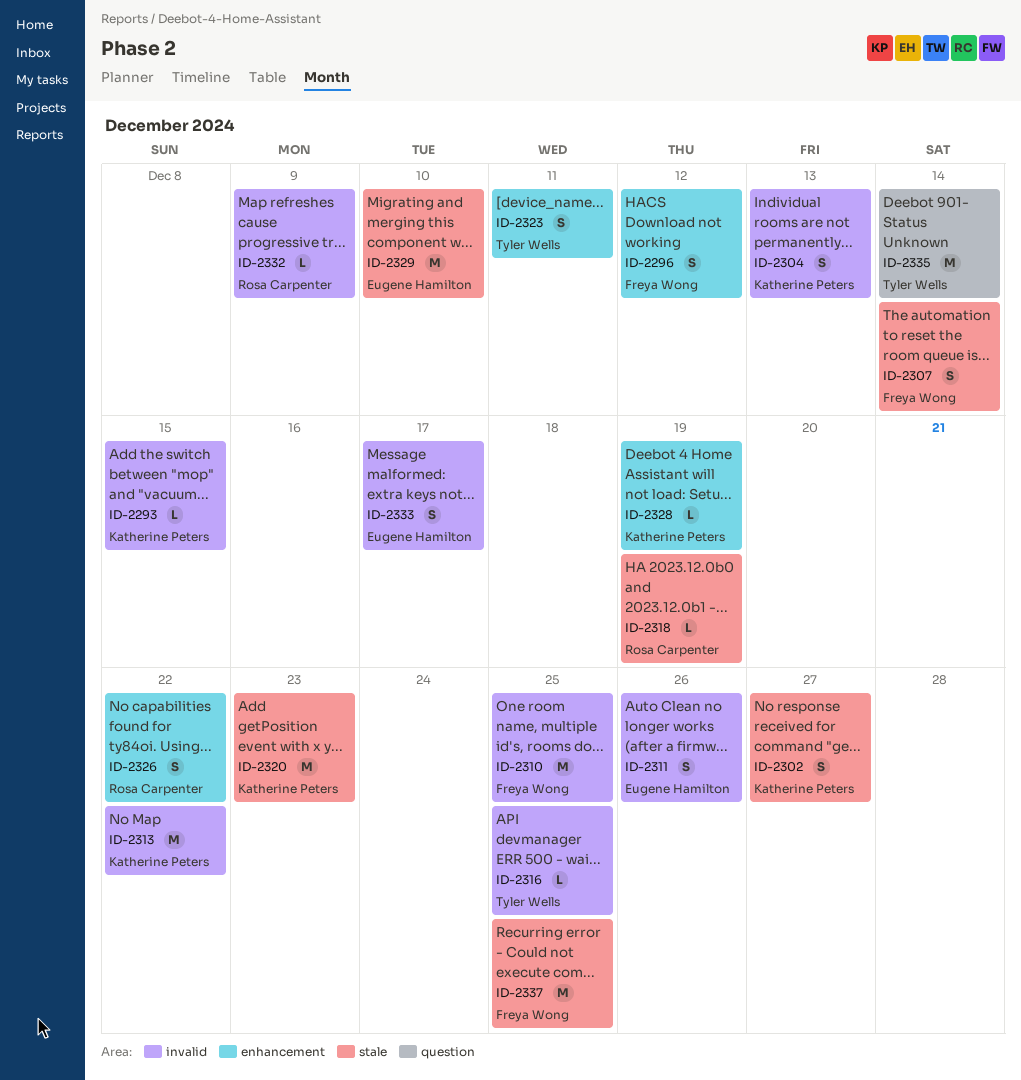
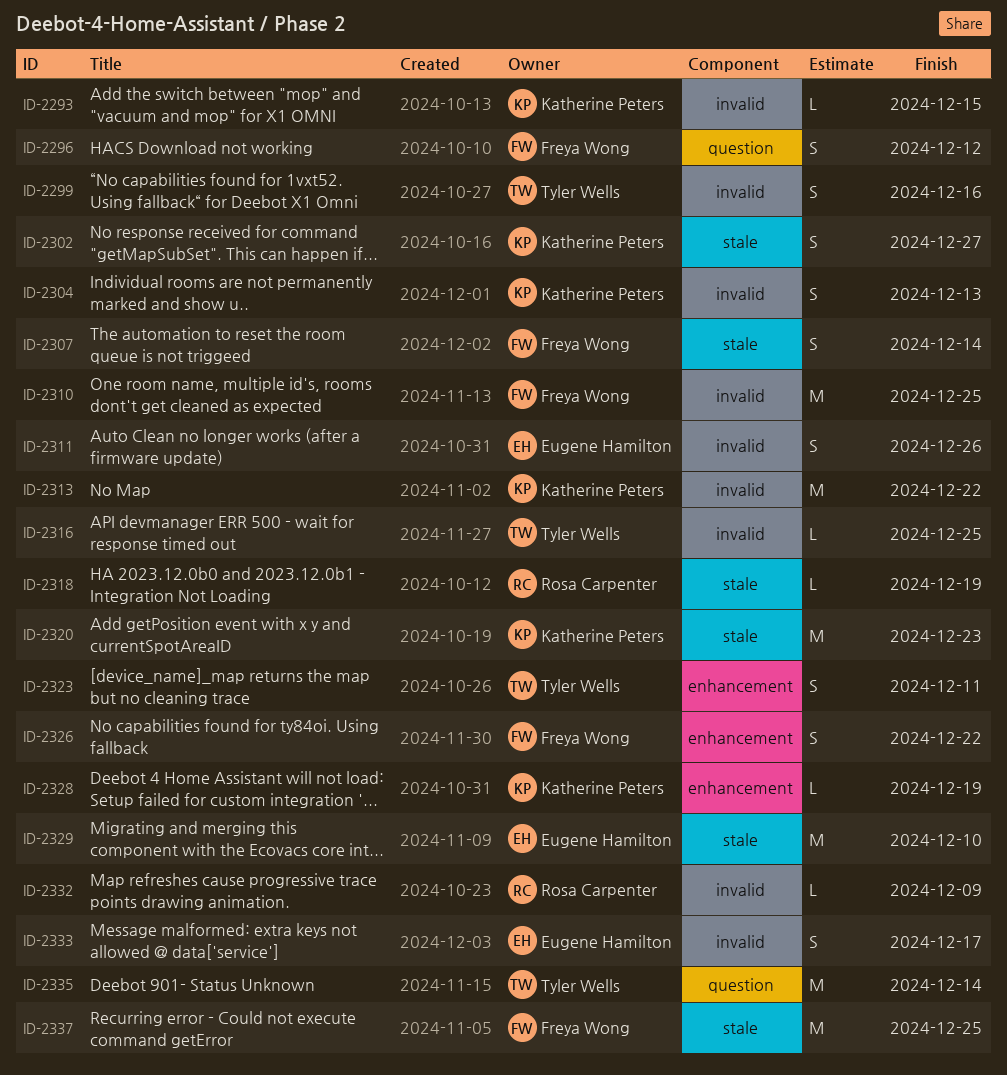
ID-2296, label: enhancement -> question
ID-2299: none -> present
ID-2326, owner: Rosa Carpenter -> Freya Wong

